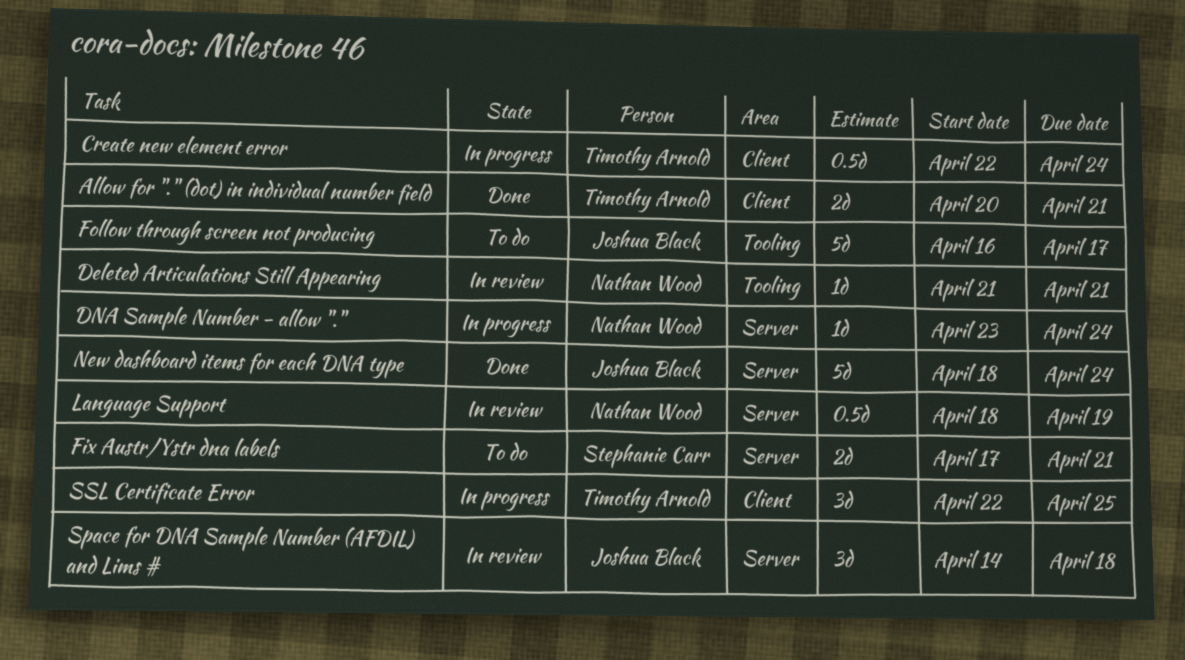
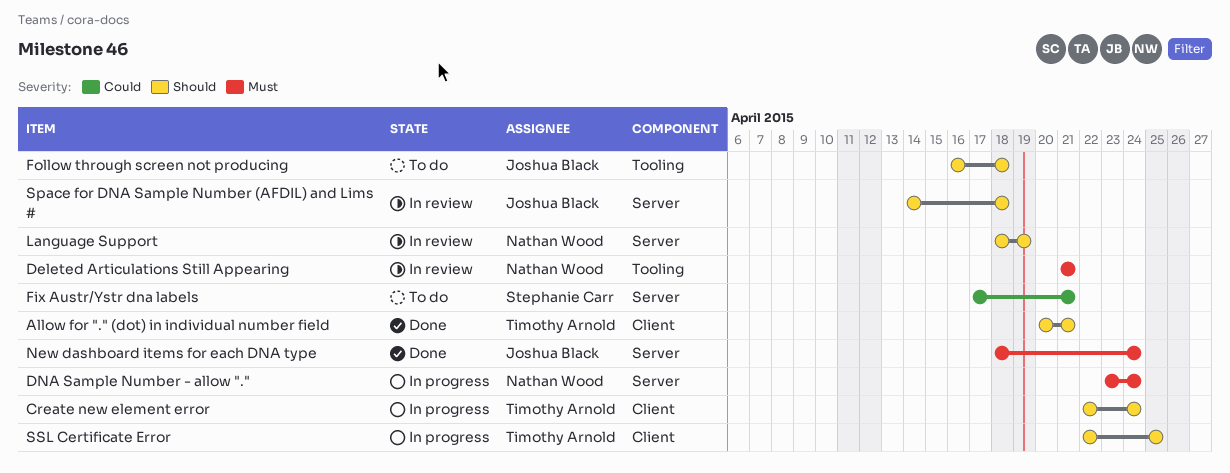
Follow through screen not producing, due: Apr 17 -> Apr 18

